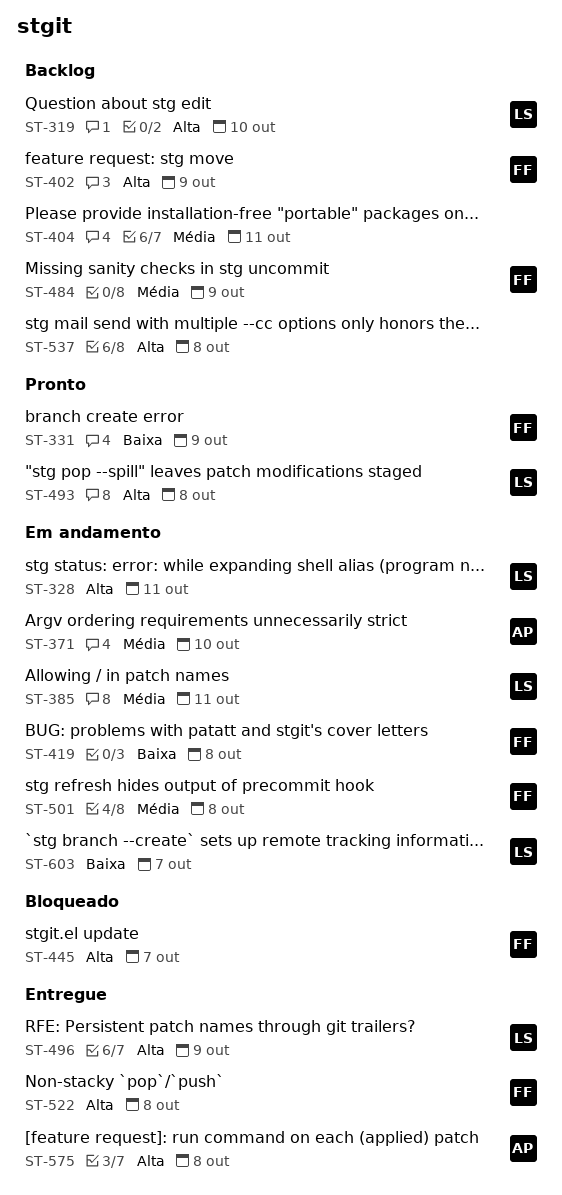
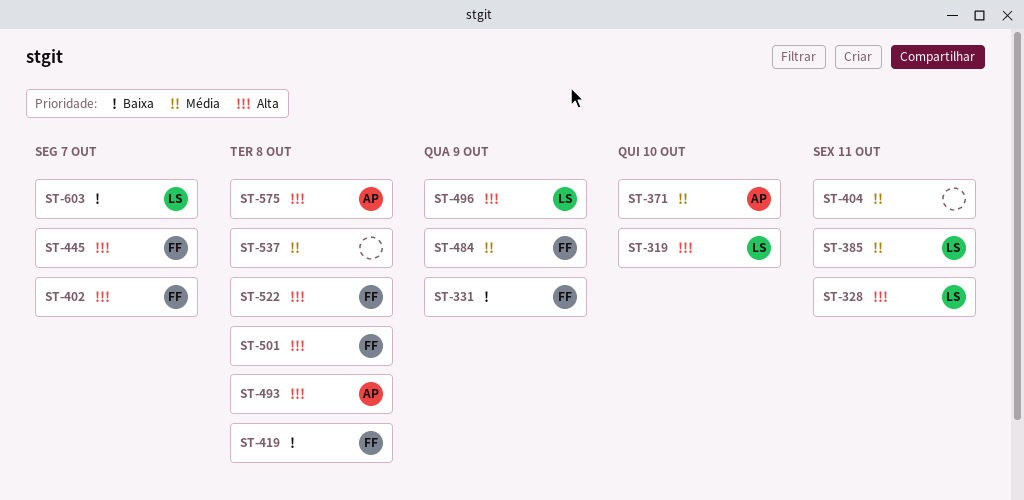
ST-402, due: Oct 9 -> Oct 7
ST-493, owner: LS -> AP
ST-501, priority: Média -> Alta
ST-537, priority: Alta -> Média

